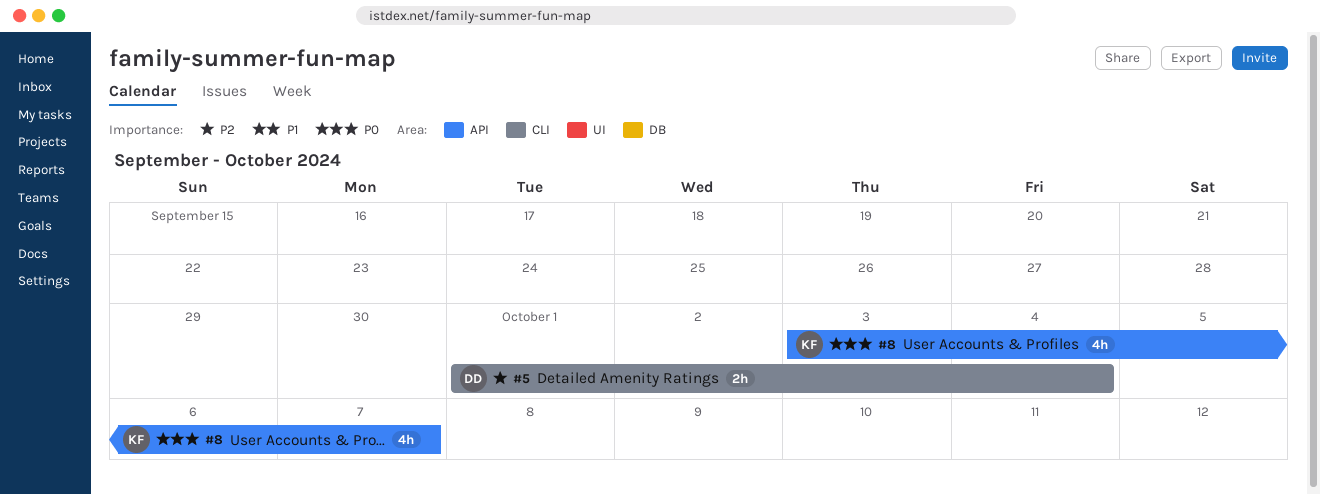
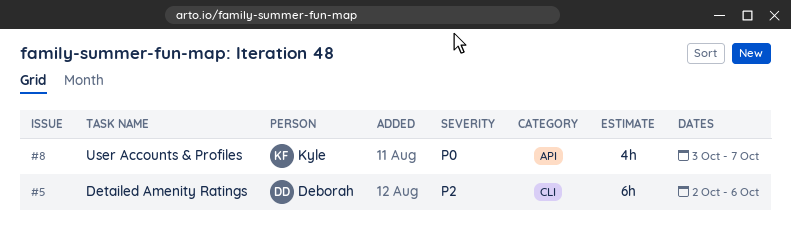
#5, estimate: 2h -> 6h
#5, start: Oct 1 -> Oct 2
#5, due: Oct 4 -> Oct 6

